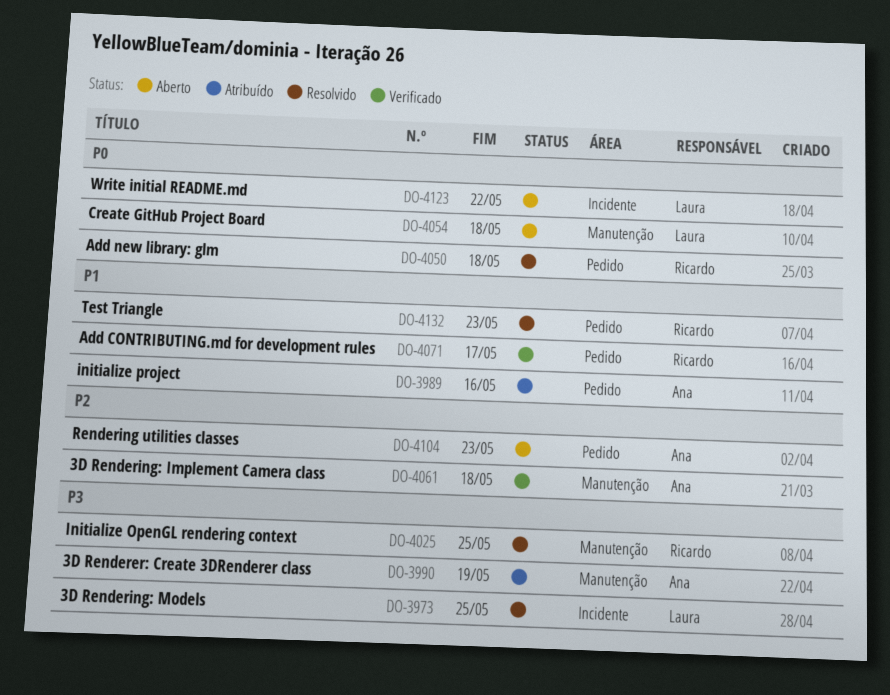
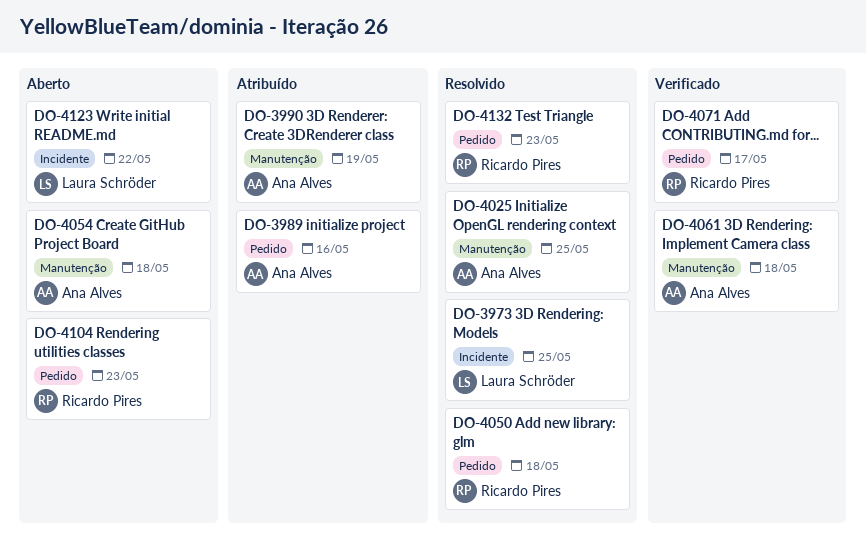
DO-4025, owner: Ricardo Pires -> Ana Alves
DO-4054, owner: Laura Schröder -> Ana Alves
DO-4104, owner: Ana Alves -> Ricardo Pires

